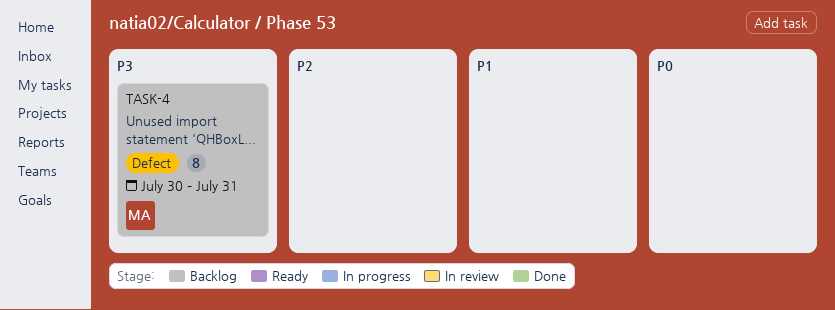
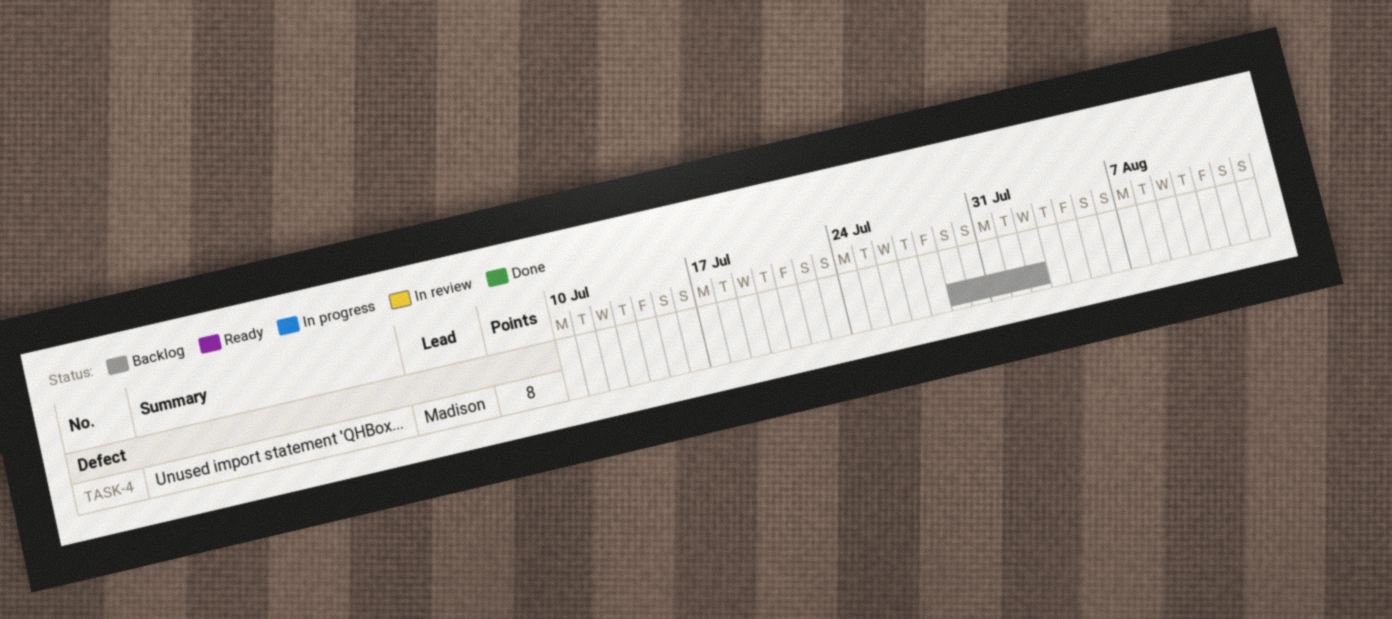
TASK-4, start: Jul 30 -> Jul 29
TASK-4, due: Jul 31 -> Aug 2

